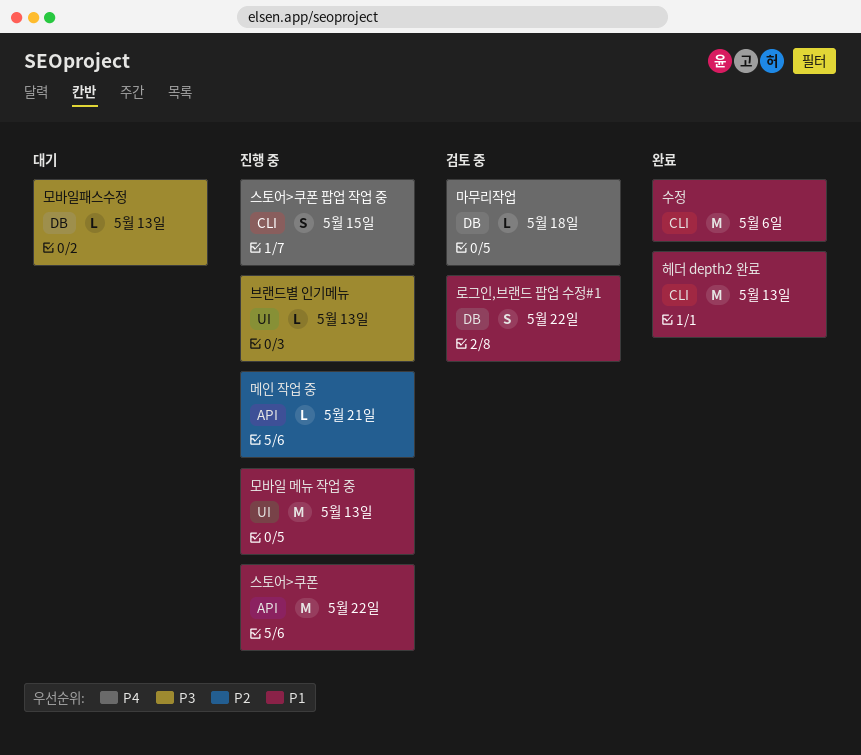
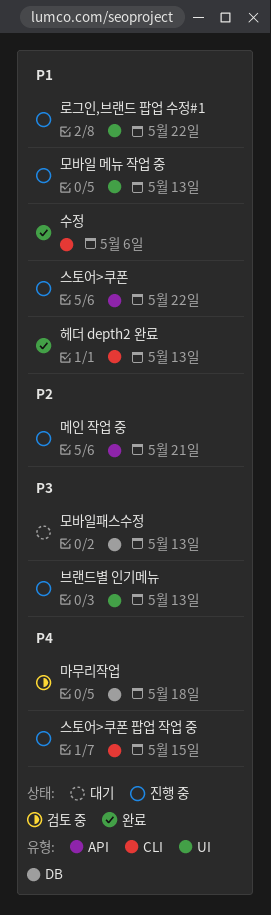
로그인,브랜드 팝업 수정#1, status: 검토 중 -> 진행 중
로그인,브랜드 팝업 수정#1, label: DB -> UI

